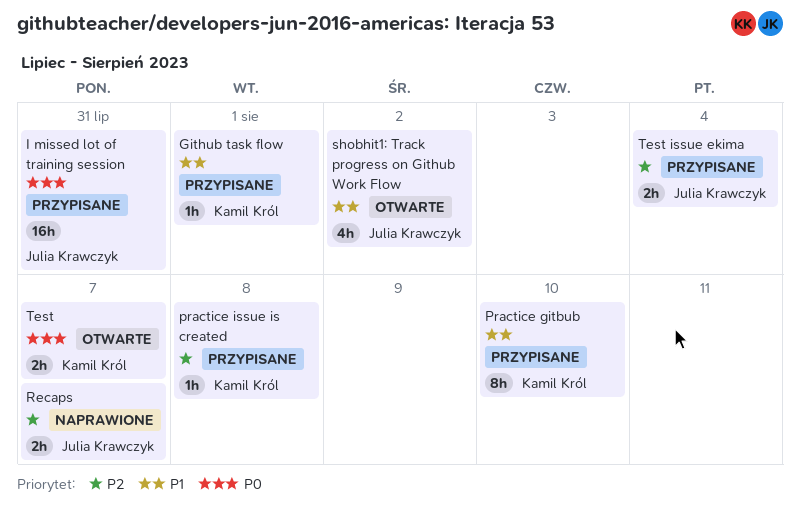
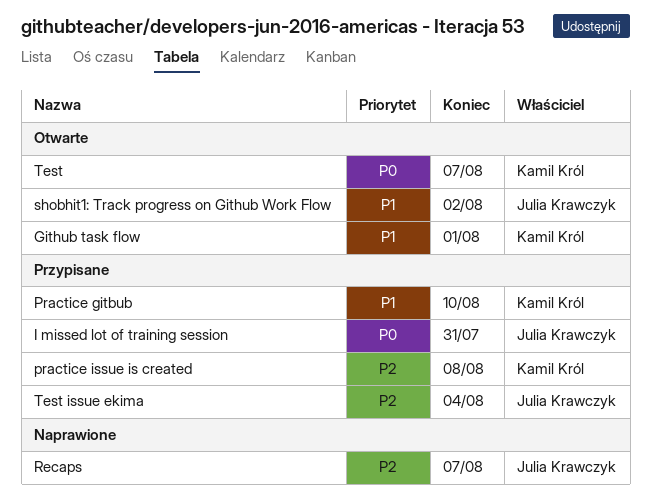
Github task flow, status: Przypisane -> Otwarte

